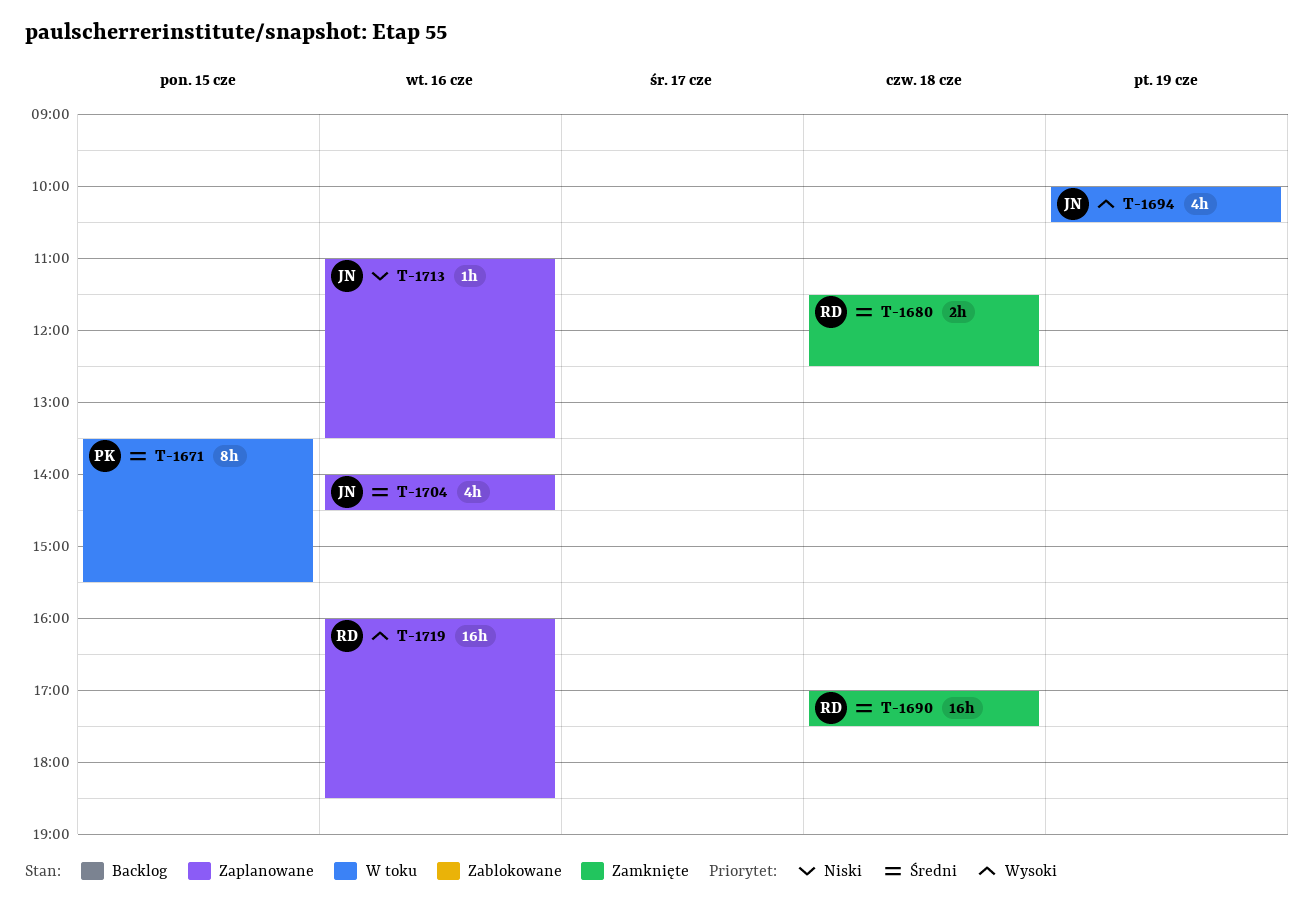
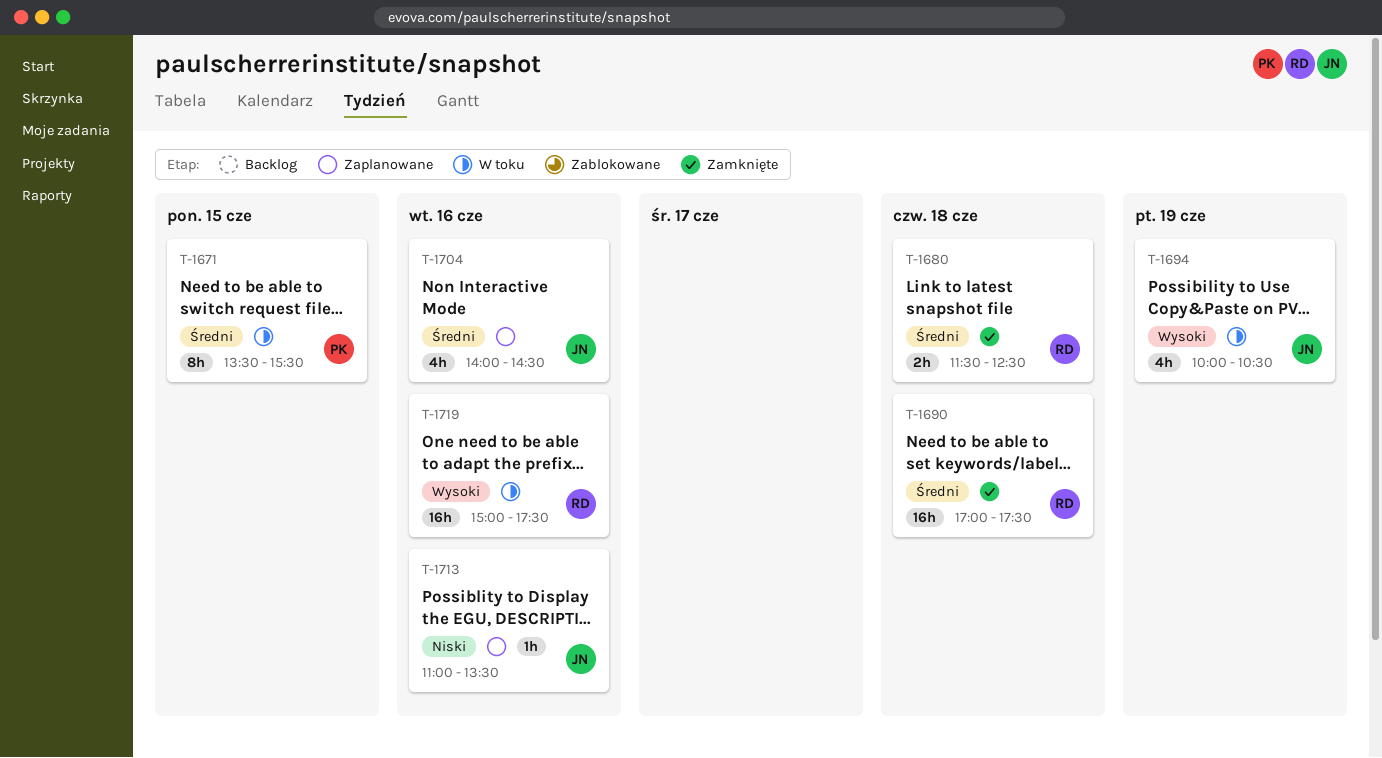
T-1719, status: Zaplanowane -> W toku
T-1719, begins: 16:00 -> 15:00
T-1719, ends: 18:30 -> 17:30

